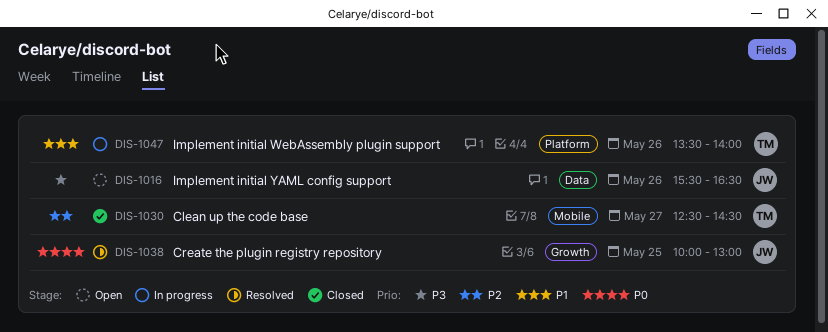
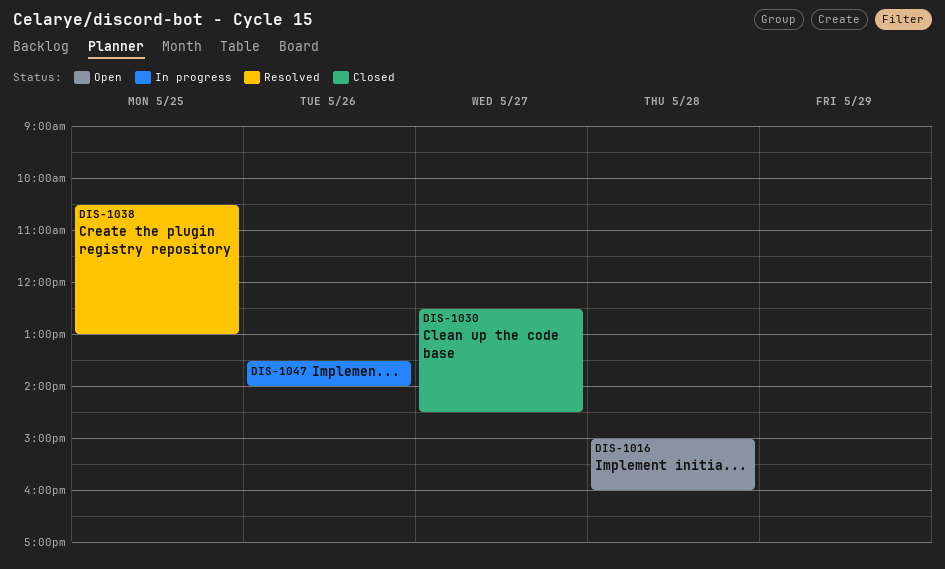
DIS-1016, day: May 26 -> May 28
DIS-1016, begins: 15:30 -> 15:00
DIS-1016, ends: 16:30 -> 16:00
DIS-1038, begins: 10:00 -> 10:30

